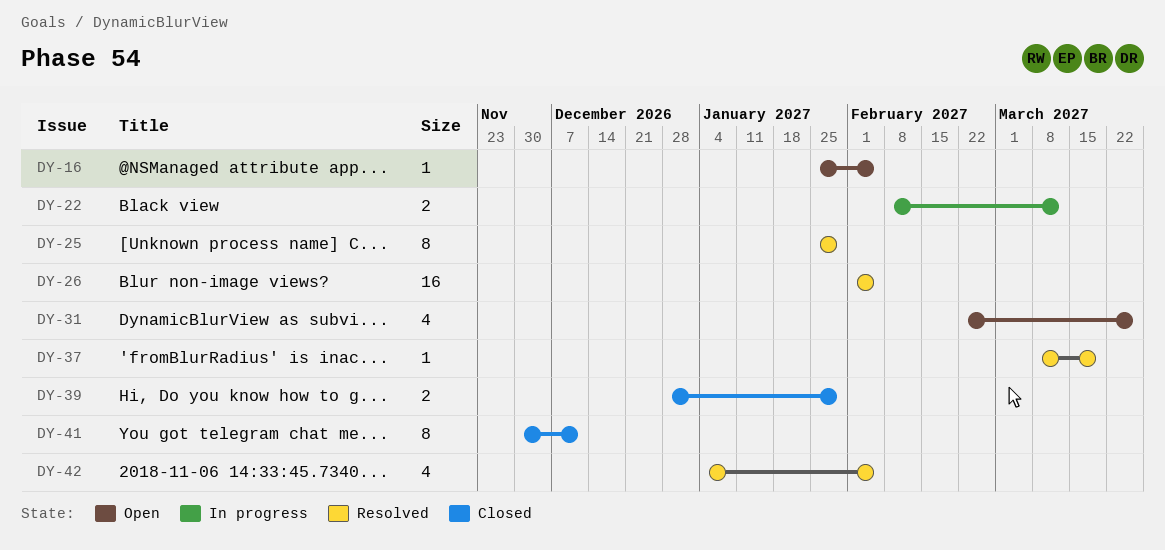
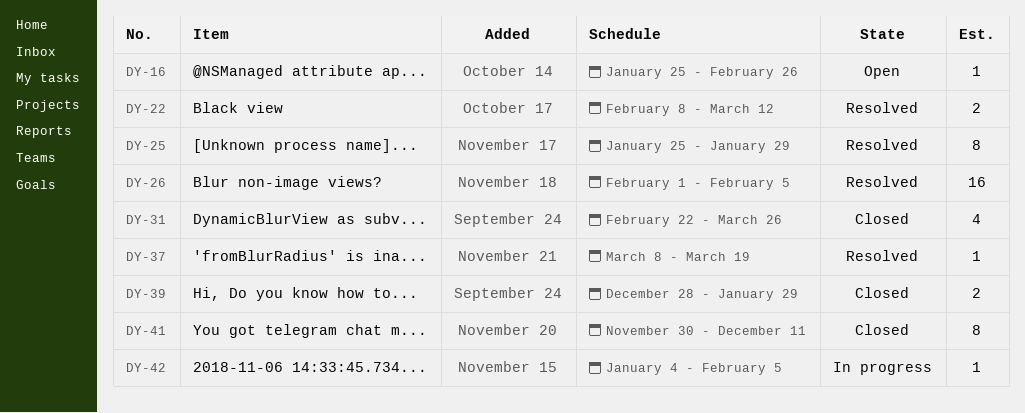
DY-16, due: Feb 5 -> Feb 26
DY-22, status: In progress -> Resolved
DY-31, status: Open -> Closed
DY-42, status: Resolved -> In progress
DY-42, estimate: 4 -> 1

